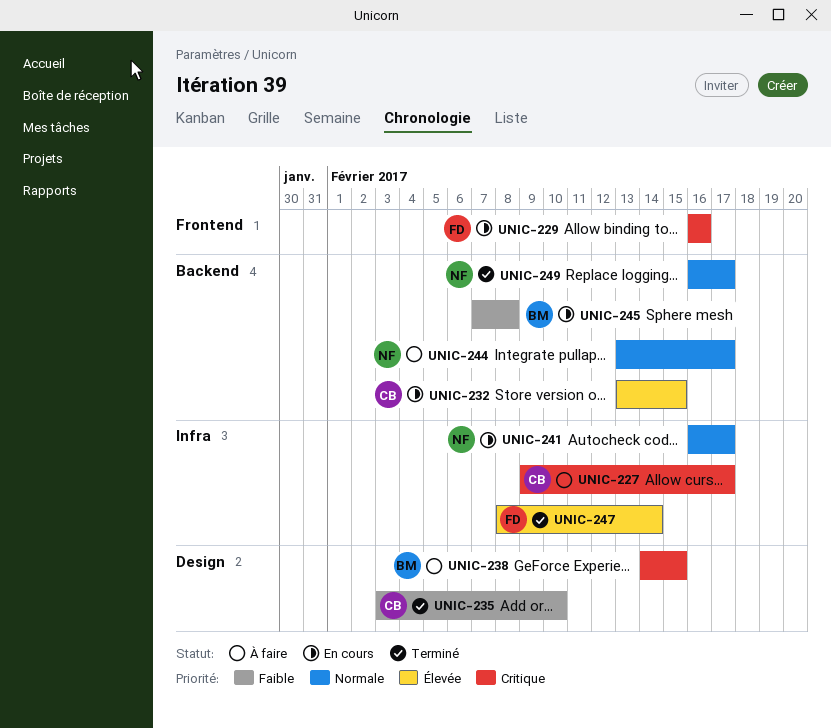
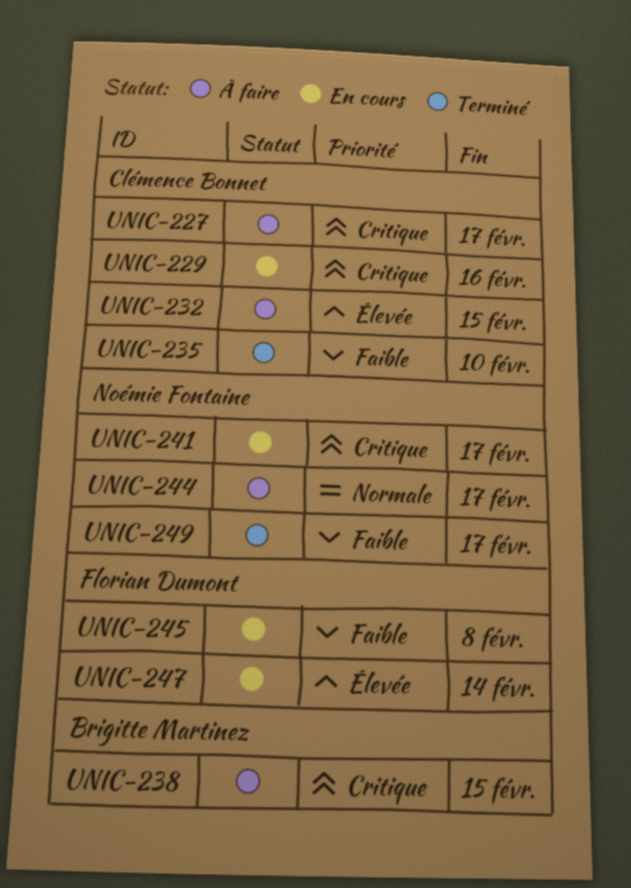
UNIC-229, owner: Florian Dumont -> Clémence Bonnet
UNIC-232, status: En cours -> À faire
UNIC-241, priority: Normale -> Critique
UNIC-245, owner: Brigitte Martinez -> Florian Dumont
UNIC-247, status: Terminé -> En cours
UNIC-249, priority: Normale -> Faible

